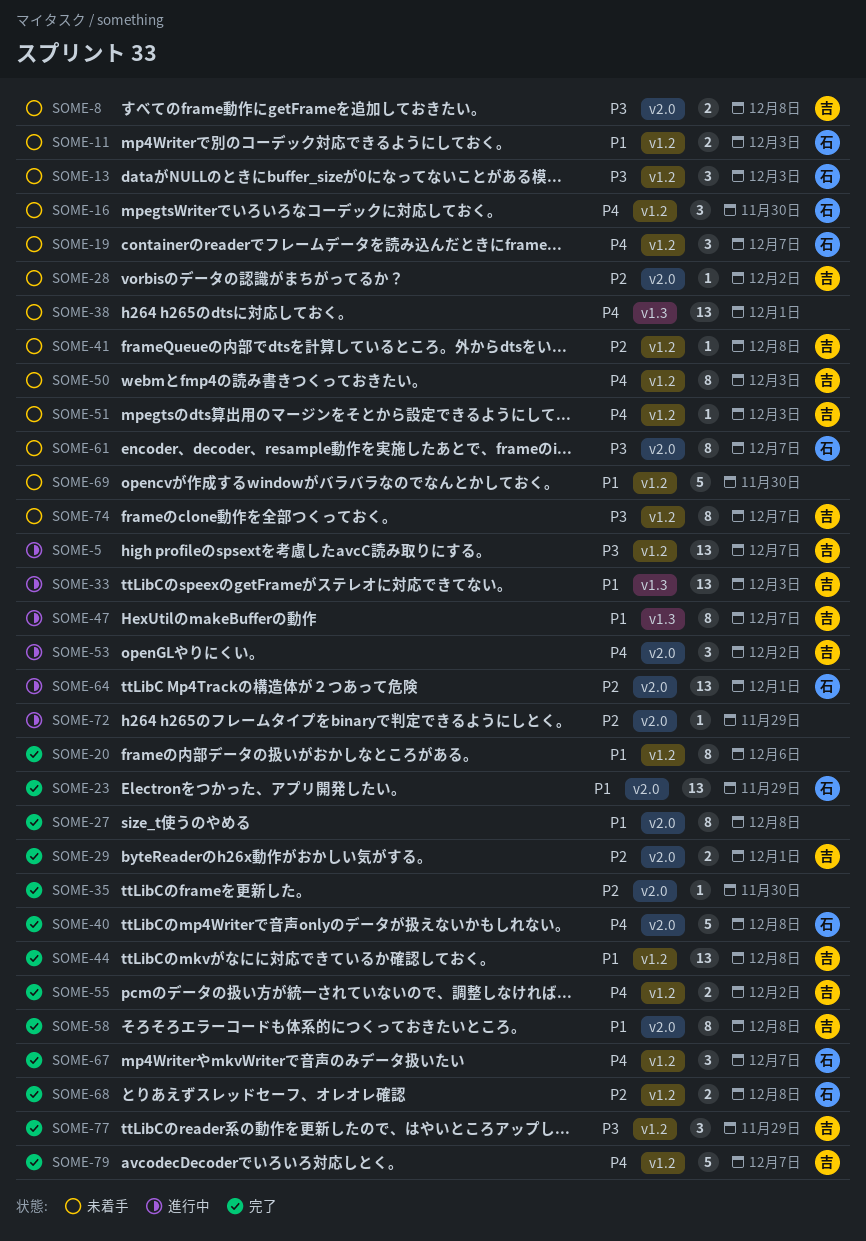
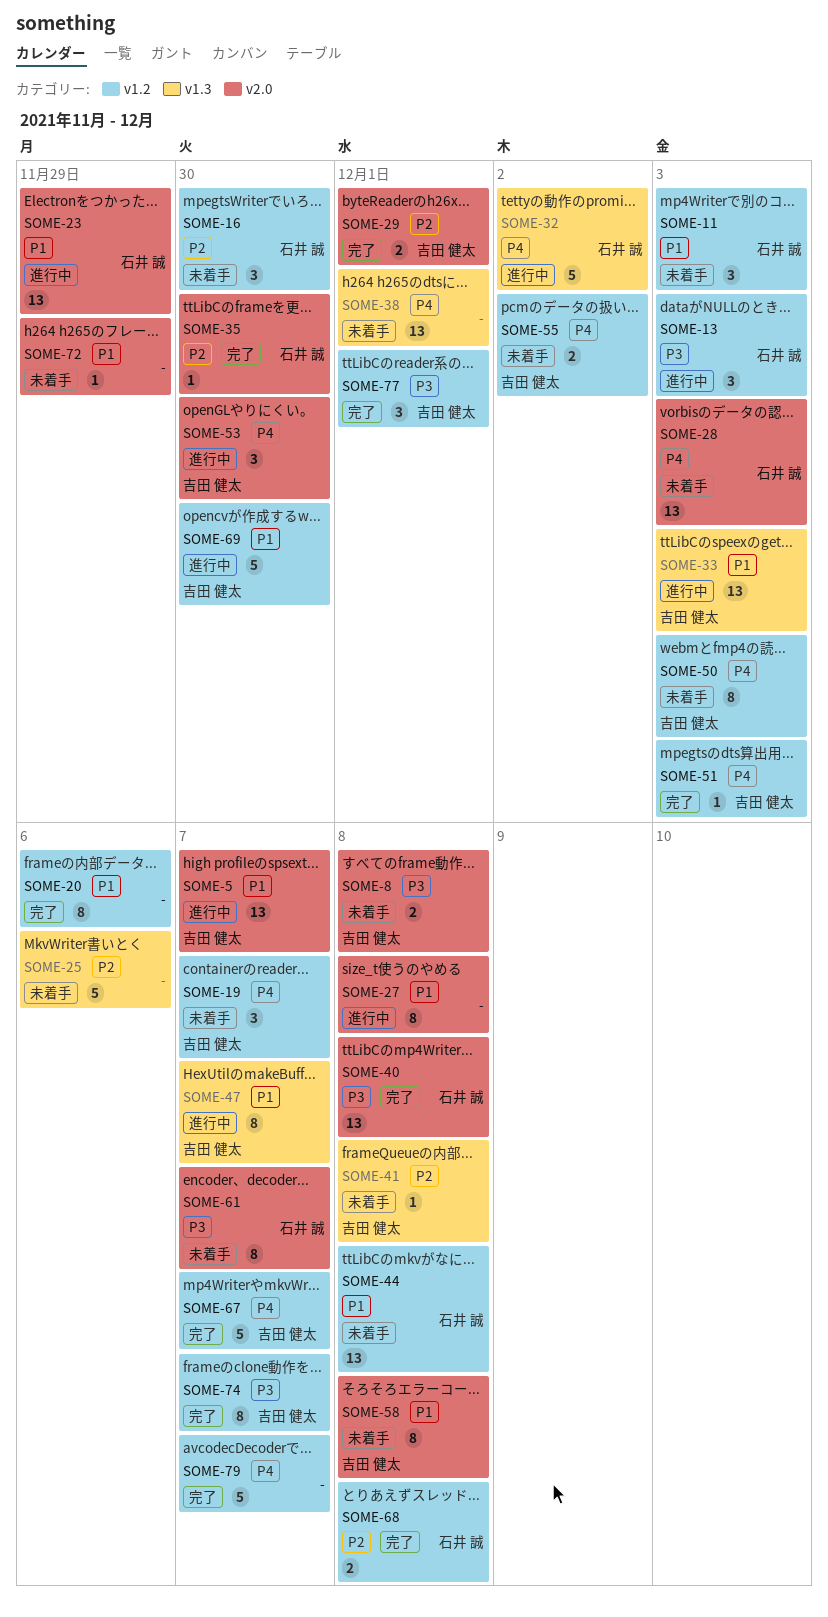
SOME-5, priority: P3 -> P1
SOME-5, label: v1.2 -> v2.0
SOME-11, estimate: 2 -> 3
SOME-13, status: 未着手 -> 進行中
SOME-16, priority: P4 -> P2
SOME-19, owner: 石井 誠 -> 吉田 健太
SOME-23, status: 完了 -> 進行中
SOME-25: none -> present
SOME-27, status: 完了 -> 進行中
SOME-28, owner: 吉田 健太 -> 石井 誠
SOME-28, priority: P2 -> P4
SOME-28, estimate: 1 -> 13
SOME-28, due: Dec 2 -> Dec 3
SOME-32: none -> present
SOME-35, owner: none -> 石井 誠
SOME-40, priority: P4 -> P3
SOME-40, estimate: 5 -> 13
SOME-41, label: v1.2 -> v1.3
SOME-44, status: 完了 -> 未着手
SOME-44, owner: 吉田 健太 -> 石井 誠
SOME-51, status: 未着手 -> 完了
SOME-53, due: Dec 2 -> Nov 30
SOME-55, status: 完了 -> 未着手
SOME-58, status: 完了 -> 未着手
SOME-64: present -> none
SOME-67, owner: 石井 誠 -> 吉田 健太
SOME-67, estimate: 3 -> 5
SOME-69, status: 未着手 -> 進行中
SOME-69, owner: none -> 吉田 健太
SOME-72, status: 進行中 -> 未着手
SOME-72, priority: P2 -> P1
SOME-74, status: 未着手 -> 完了
SOME-77, due: Nov 29 -> Dec 1
SOME-79, owner: 吉田 健太 -> none

